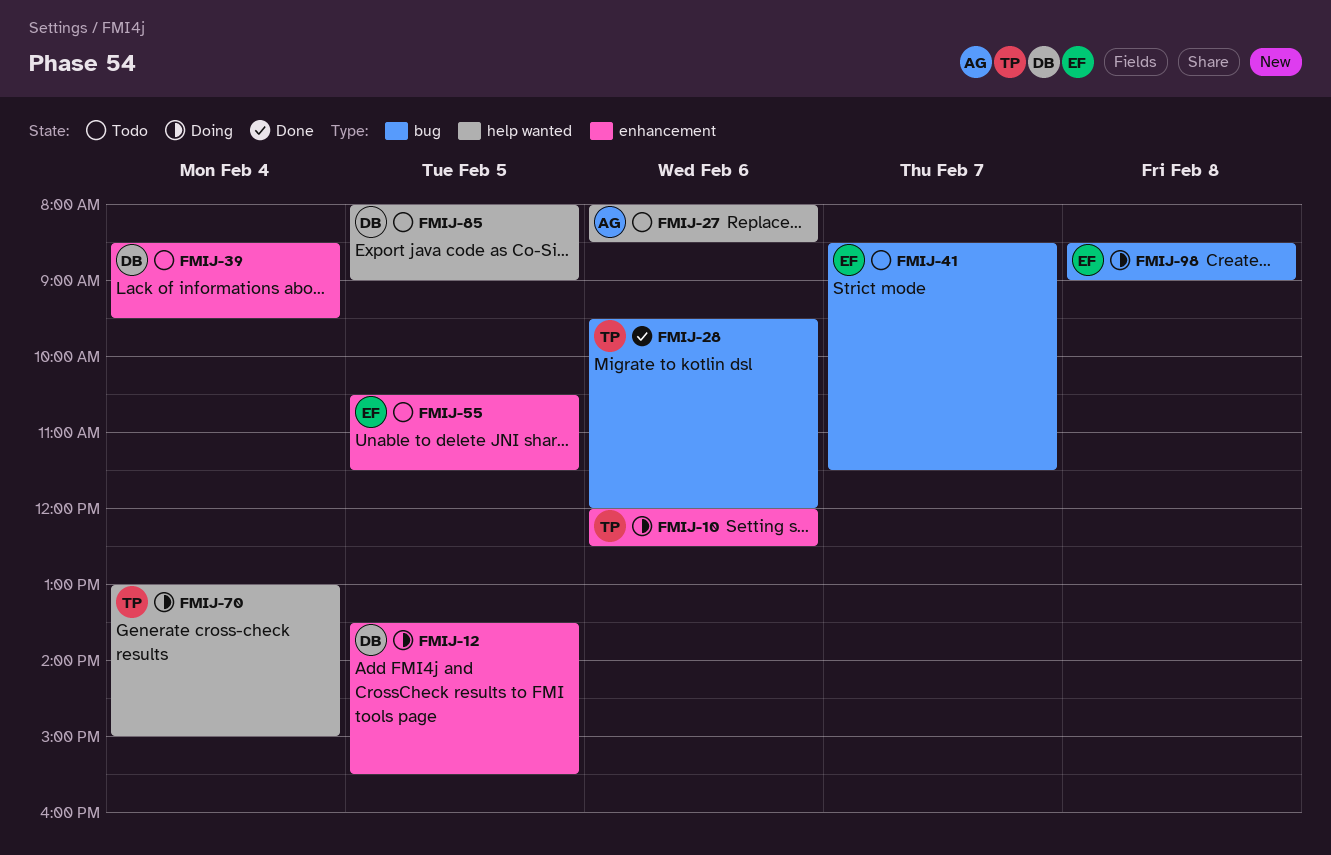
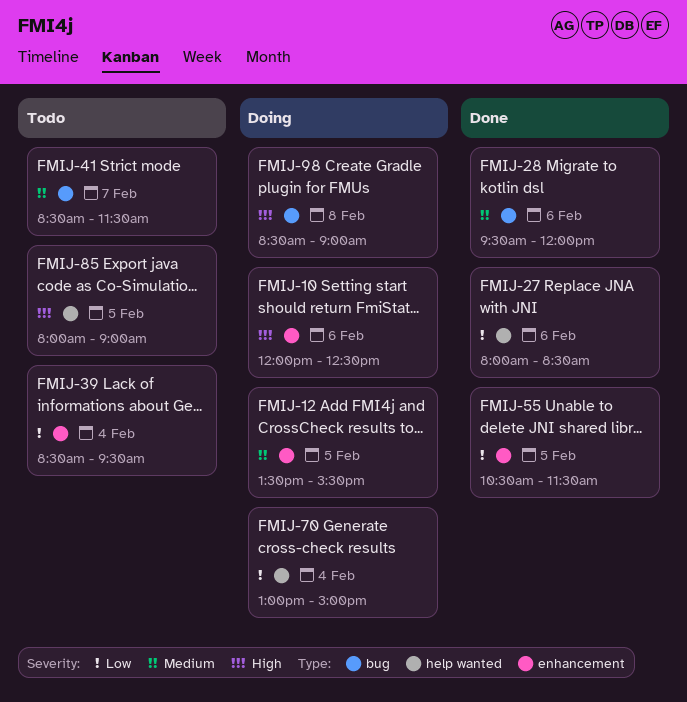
FMIJ-27, status: Todo -> Done
FMIJ-55, status: Todo -> Done

